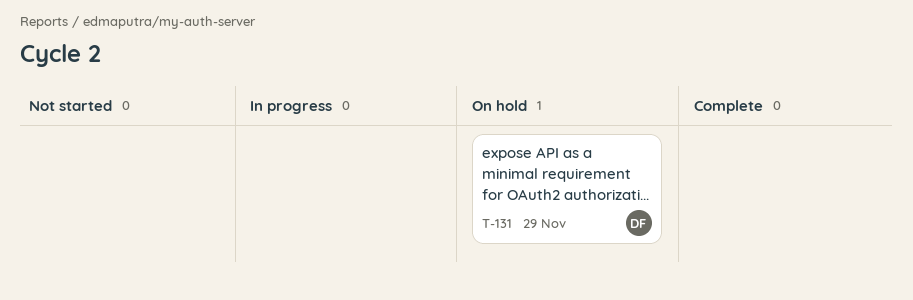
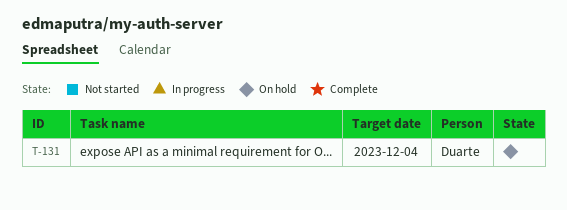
T-131, due: Nov 29 -> Dec 4

